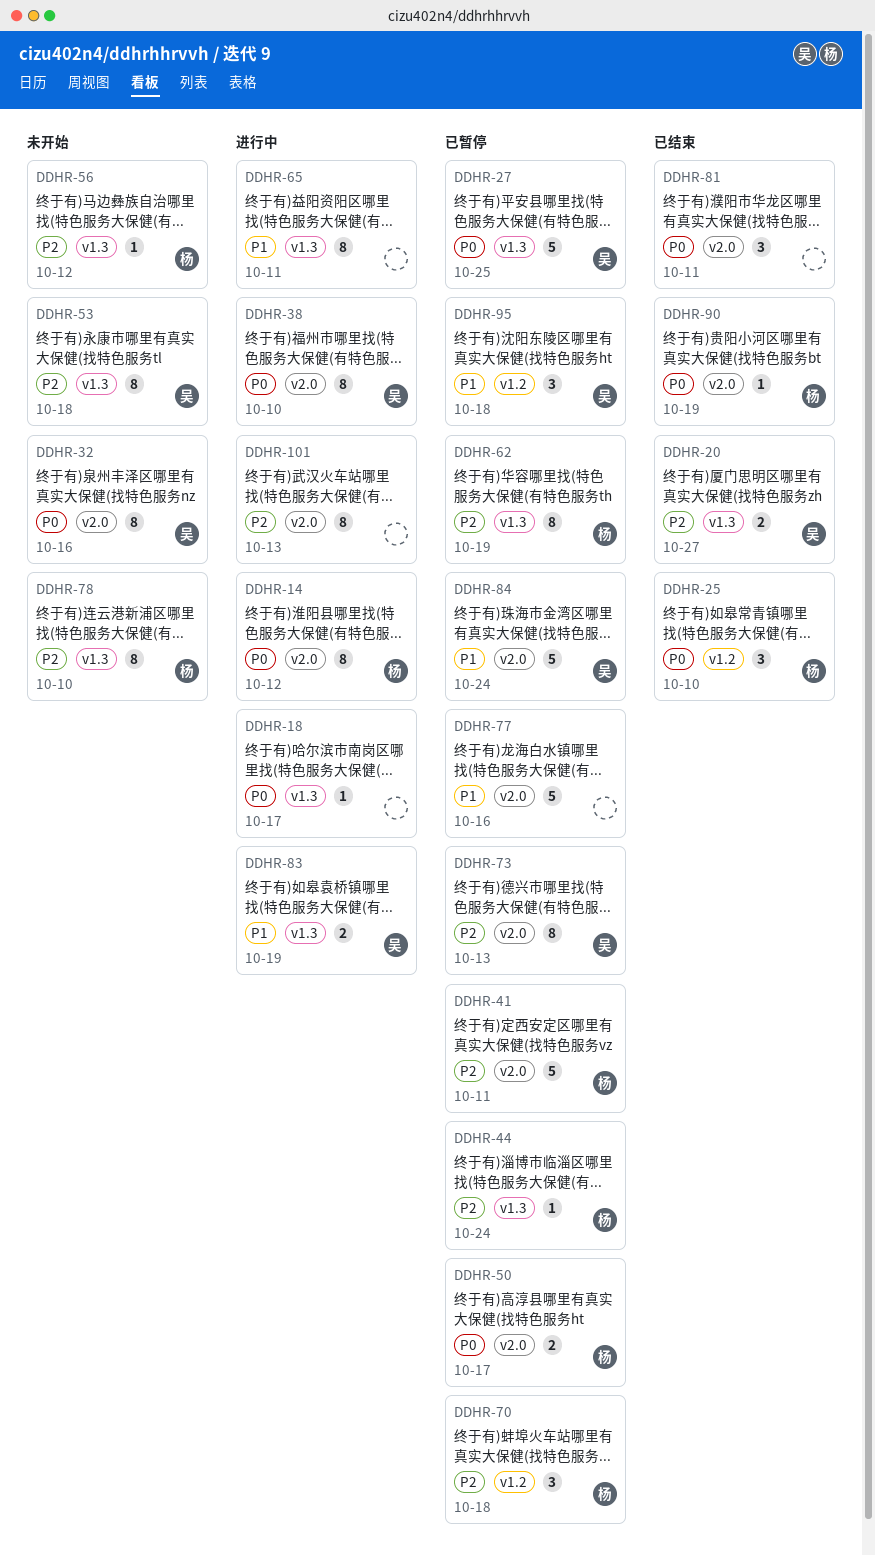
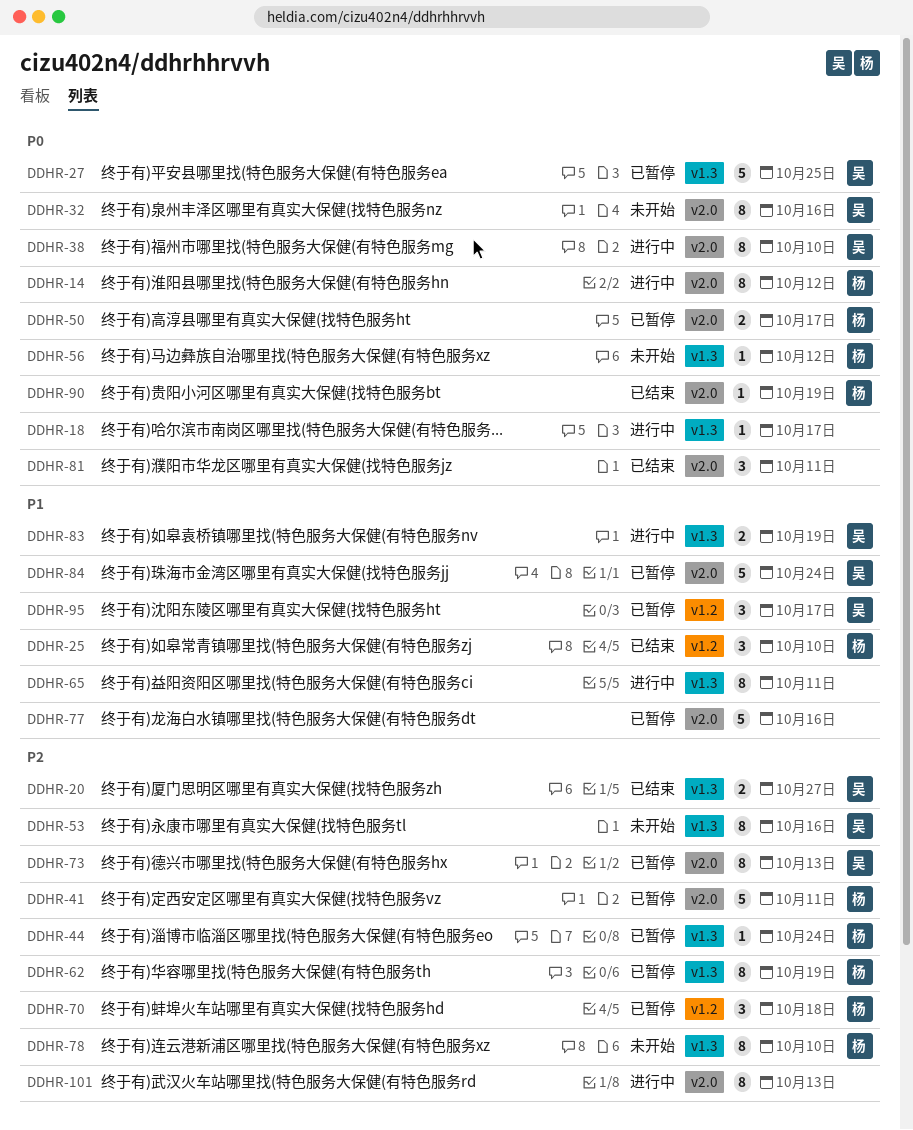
DDHR-25, priority: P0 -> P1
DDHR-53, due: Oct 18 -> Oct 16
DDHR-56, priority: P2 -> P0
DDHR-95, due: Oct 18 -> Oct 17

